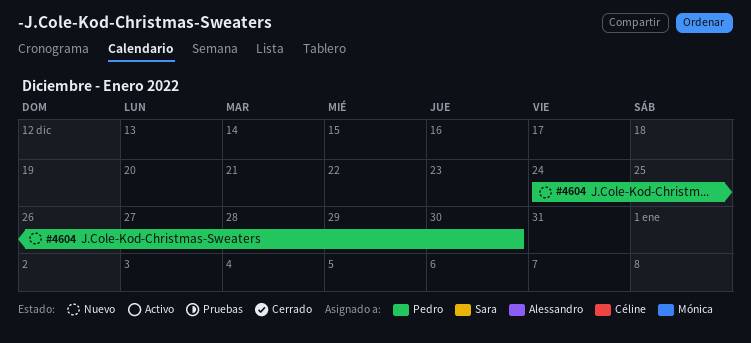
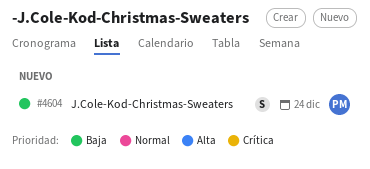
#4604, due: Dec 30 -> Dec 24

